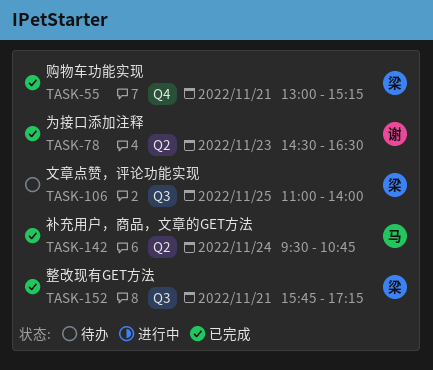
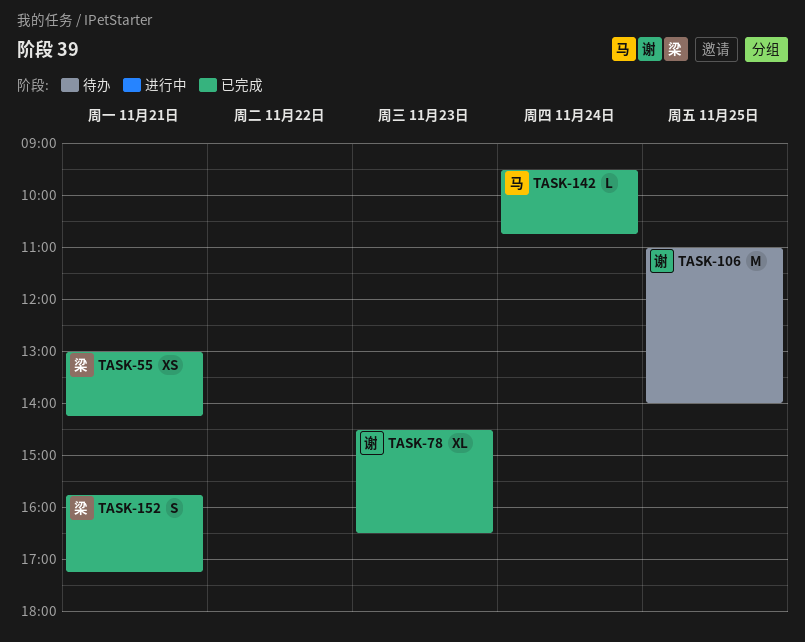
TASK-55, ends: 15:15 -> 14:15
TASK-106, owner: 梁 -> 谢

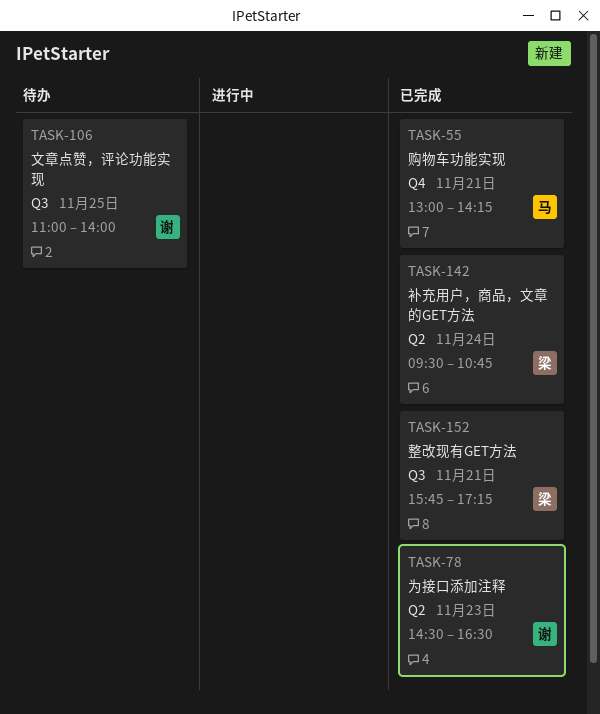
TASK-55, owner: 梁 -> 马
TASK-142, owner: 马 -> 梁

